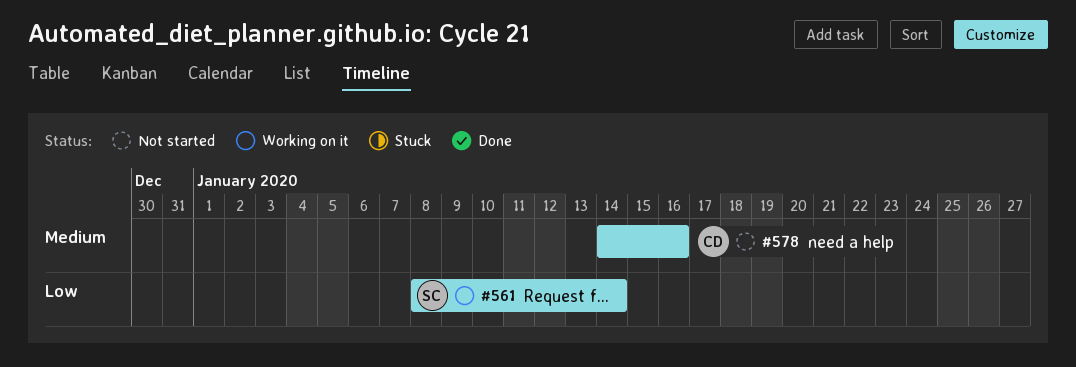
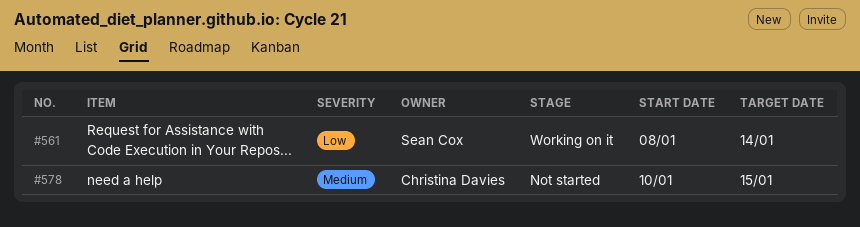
#578, start: Jan 14 -> Jan 10
#578, due: Jan 16 -> Jan 15

